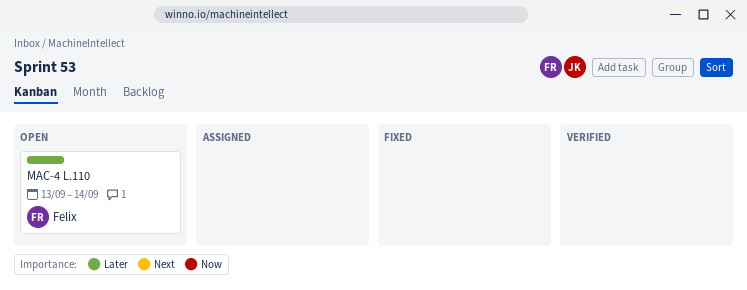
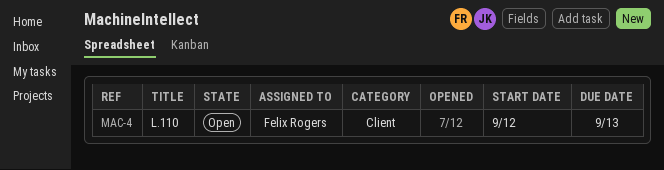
MAC-4, start: Sep 13 -> Sep 12
MAC-4, due: Sep 14 -> Sep 13

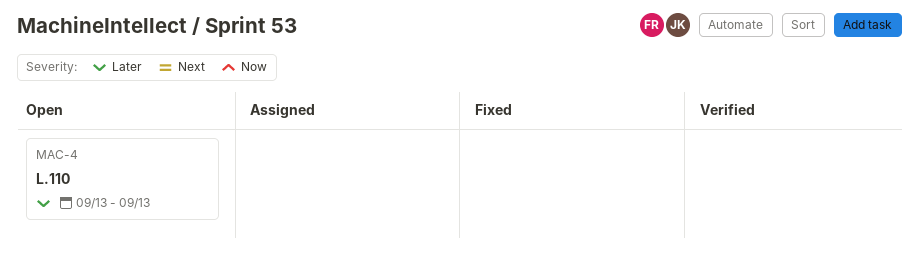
MAC-4, start: Sep 12 -> Sep 13

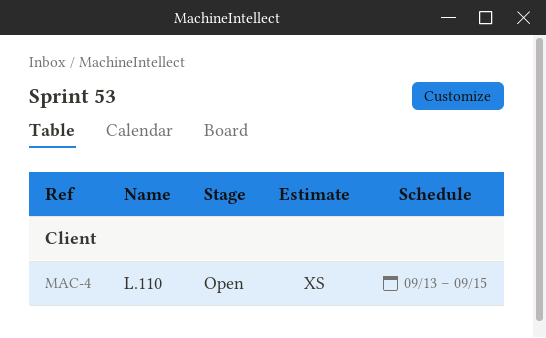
MAC-4, due: Sep 13 -> Sep 15

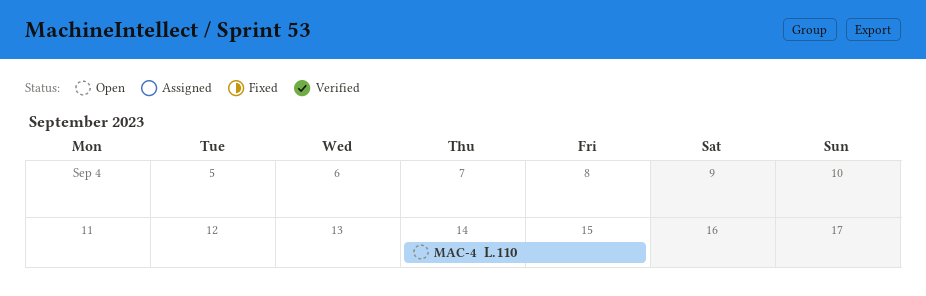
MAC-4, start: Sep 13 -> Sep 14

